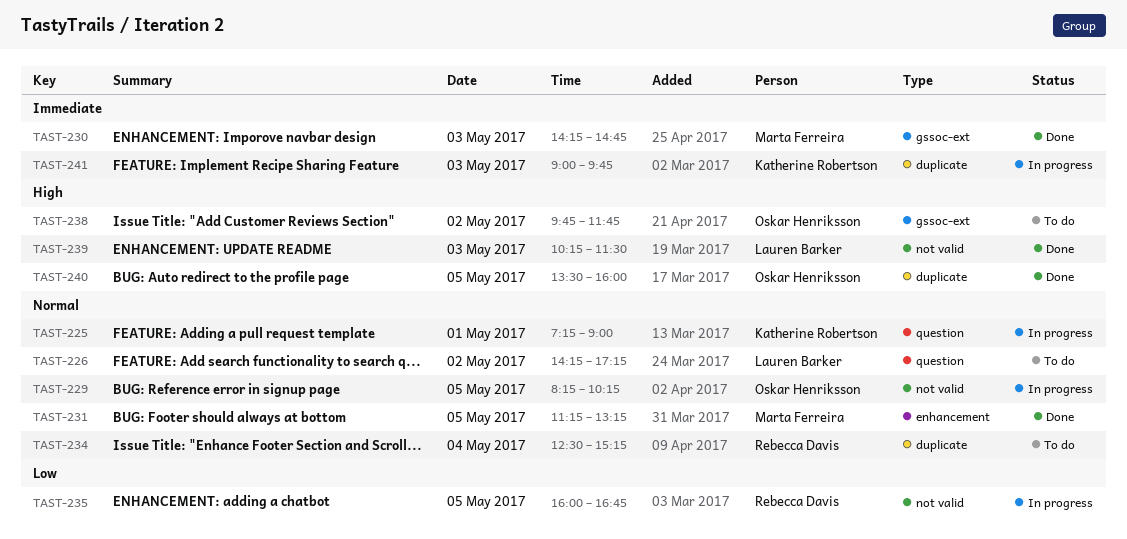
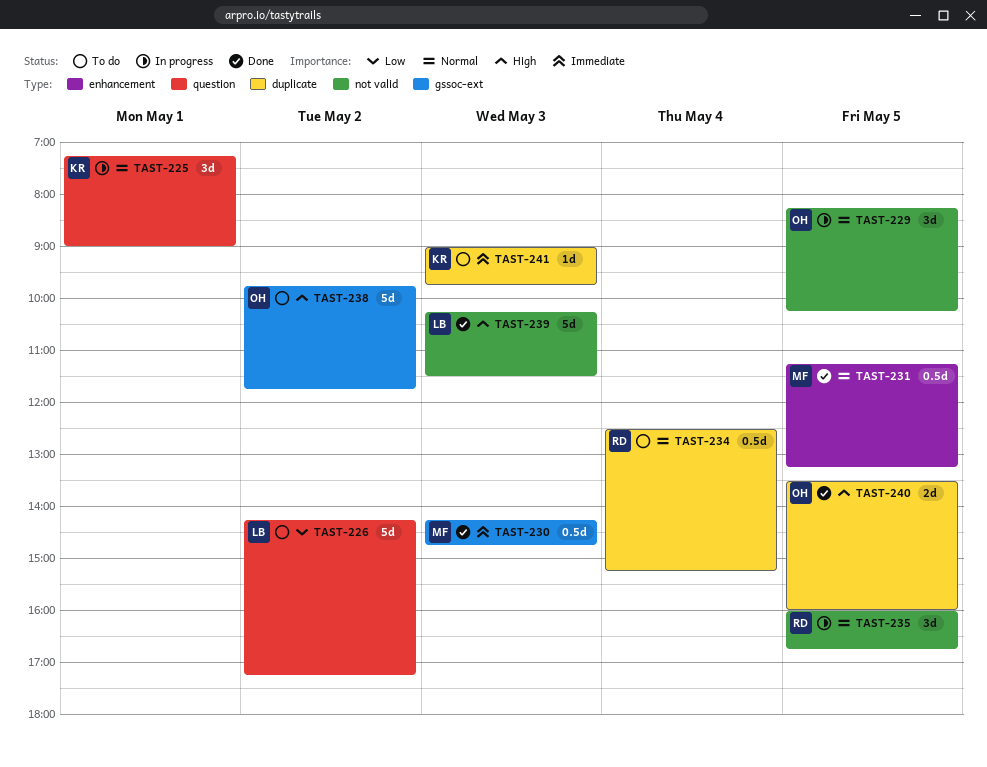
TAST-226, priority: Normal -> Low
TAST-235, priority: Low -> Normal
TAST-241, status: In progress -> To do

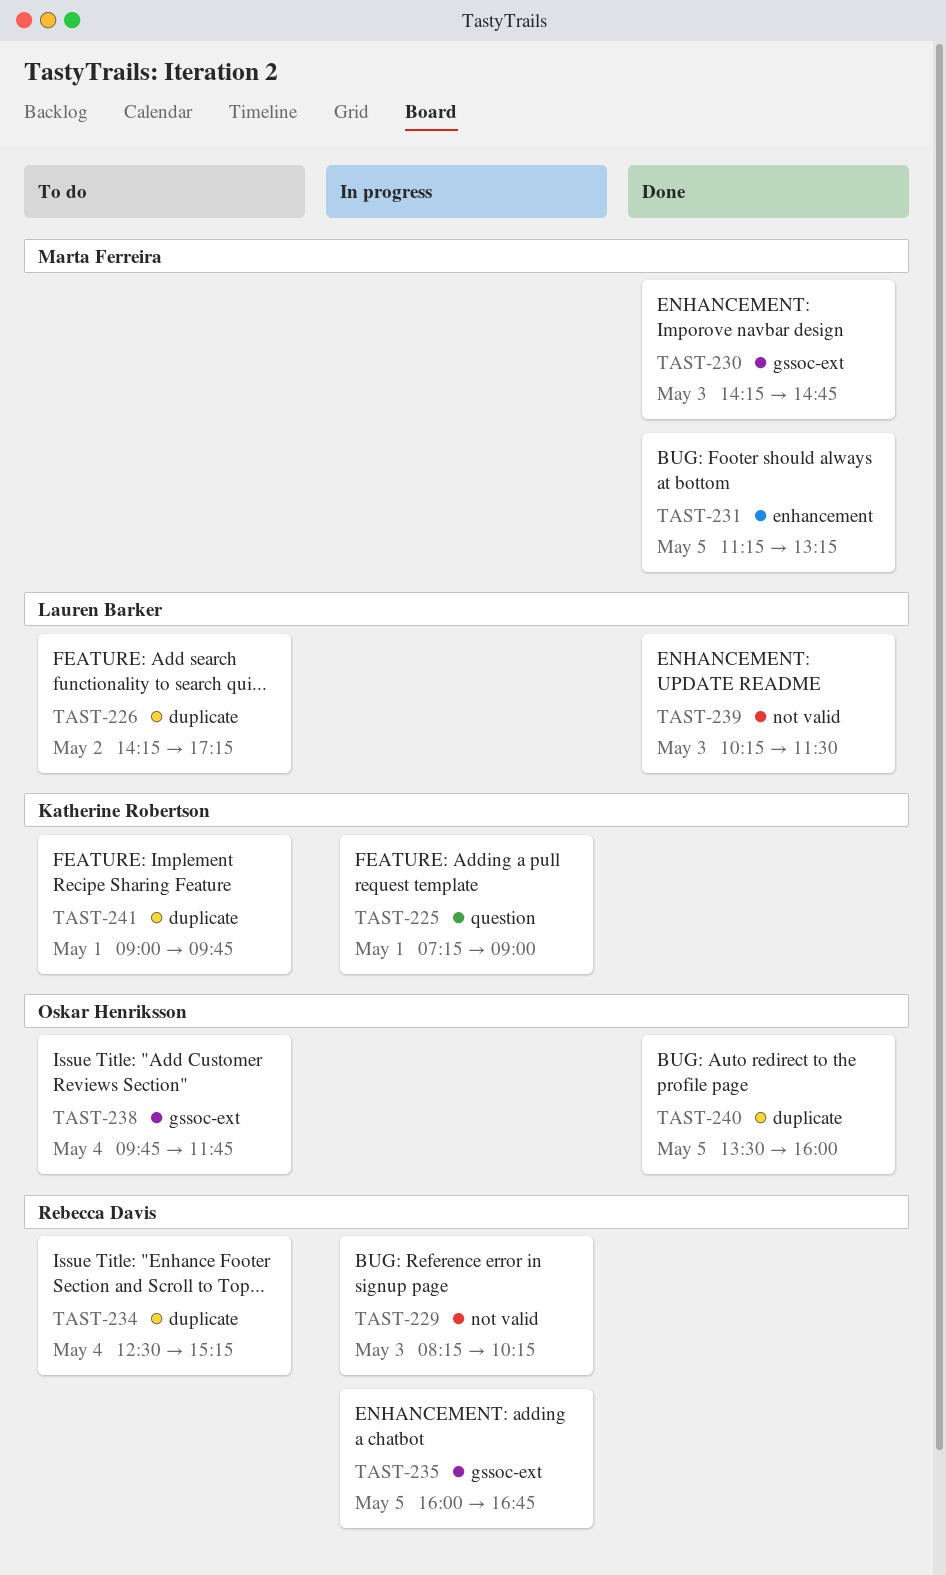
TAST-226, label: question -> duplicate
TAST-229, owner: Oskar Henriksson -> Rebecca Davis
TAST-229, day: May 5 -> May 3
TAST-235, label: not valid -> gssoc-ext
TAST-238, day: May 2 -> May 4
TAST-241, day: May 3 -> May 1

